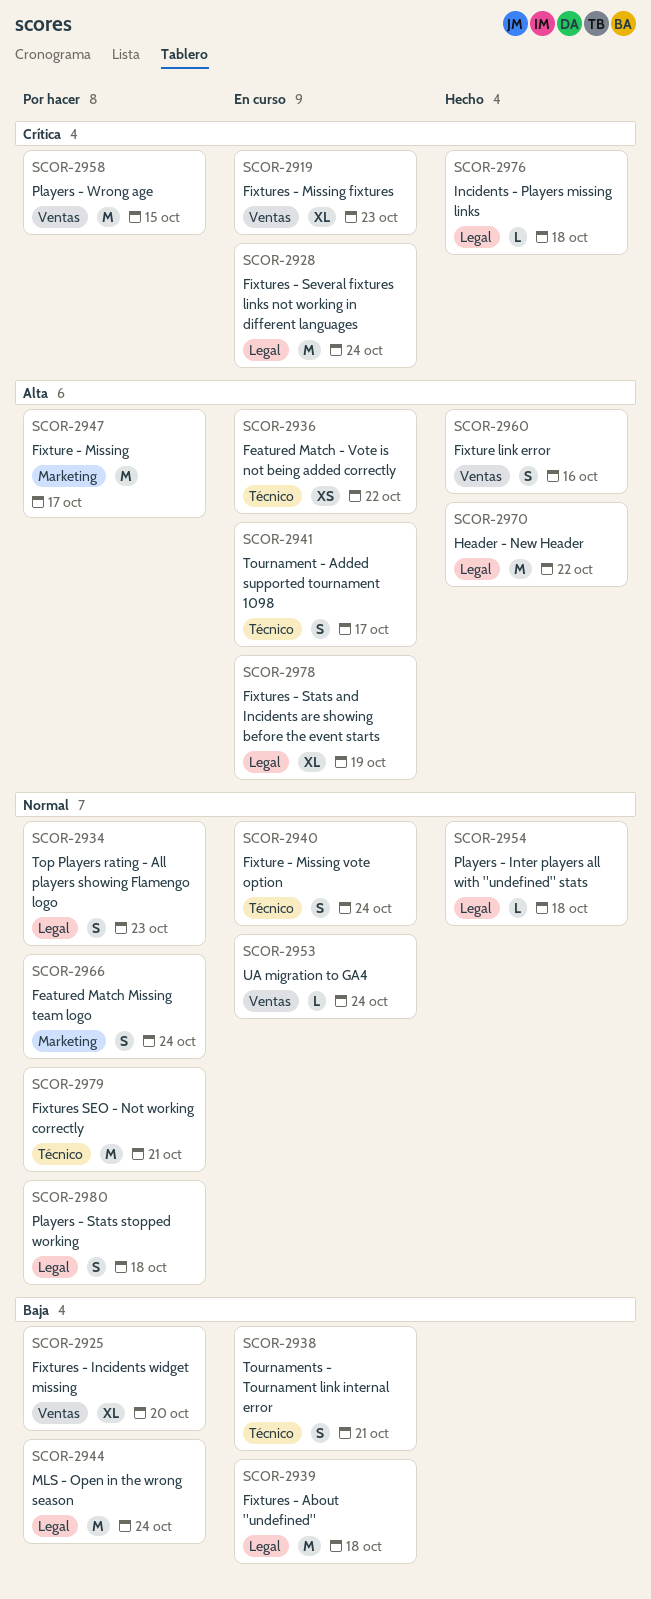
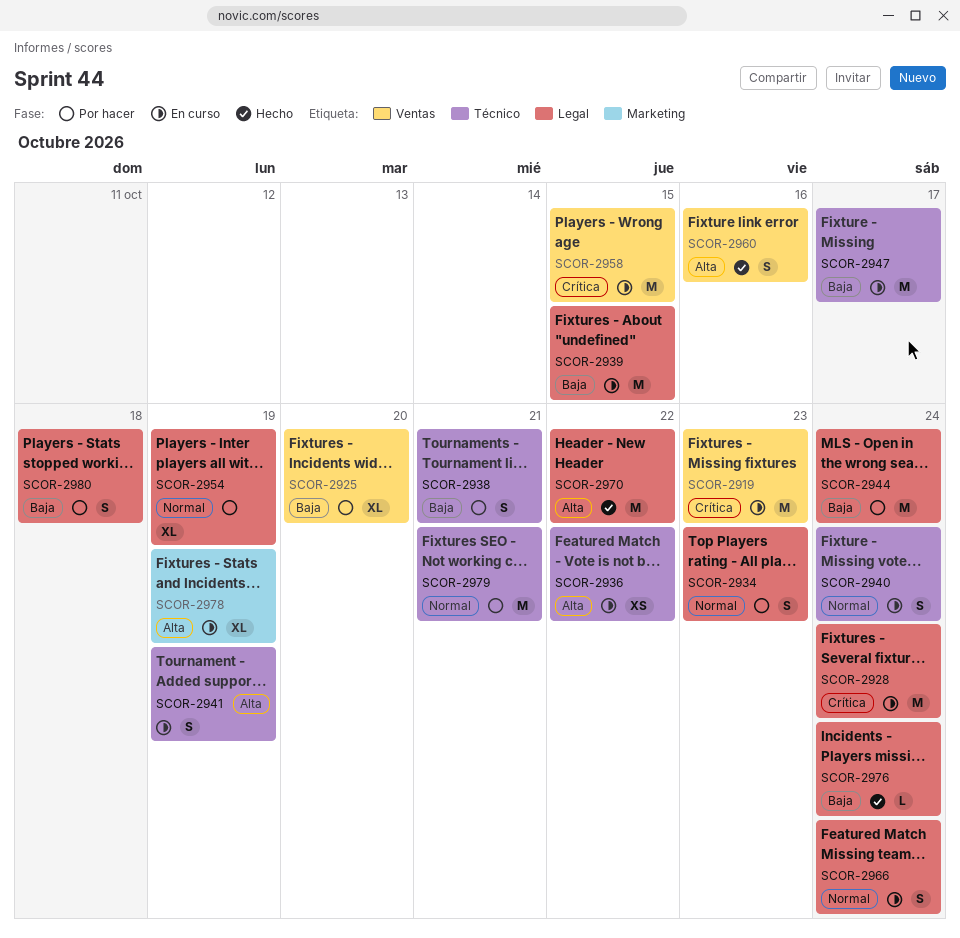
SCOR-2919, estimate: XL -> M
SCOR-2938, status: En curso -> Por hacer
SCOR-2939, due: Oct 18 -> Oct 15
SCOR-2941, due: Oct 17 -> Oct 19
SCOR-2947, status: Por hacer -> En curso
SCOR-2947, priority: Alta -> Baja
SCOR-2947, label: Marketing -> Técnico
SCOR-2953: present -> none
SCOR-2954, status: Hecho -> Por hacer
SCOR-2954, estimate: L -> XL
SCOR-2954, due: Oct 18 -> Oct 19
SCOR-2958, status: Por hacer -> En curso
SCOR-2966, status: Por hacer -> En curso
SCOR-2966, label: Marketing -> Legal
SCOR-2976, priority: Crítica -> Baja
SCOR-2976, due: Oct 18 -> Oct 24
SCOR-2978, label: Legal -> Marketing
SCOR-2980, priority: Normal -> Baja

